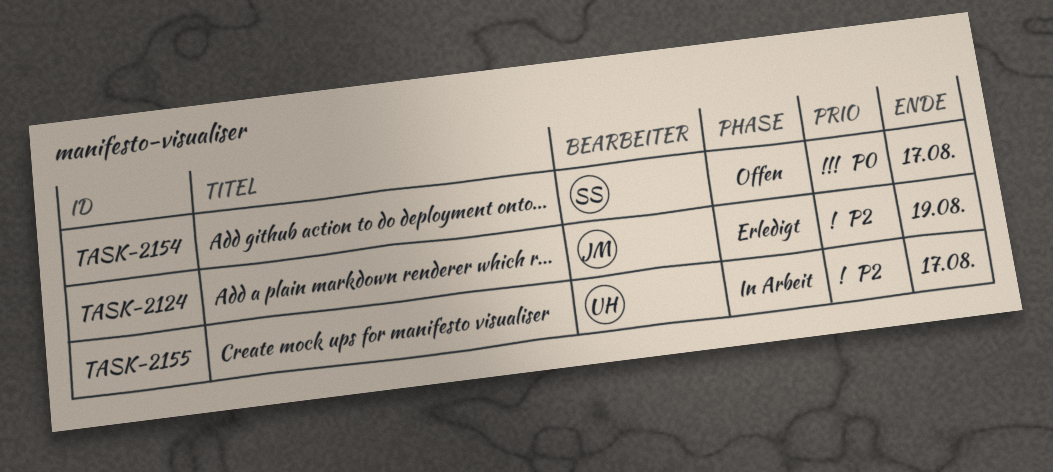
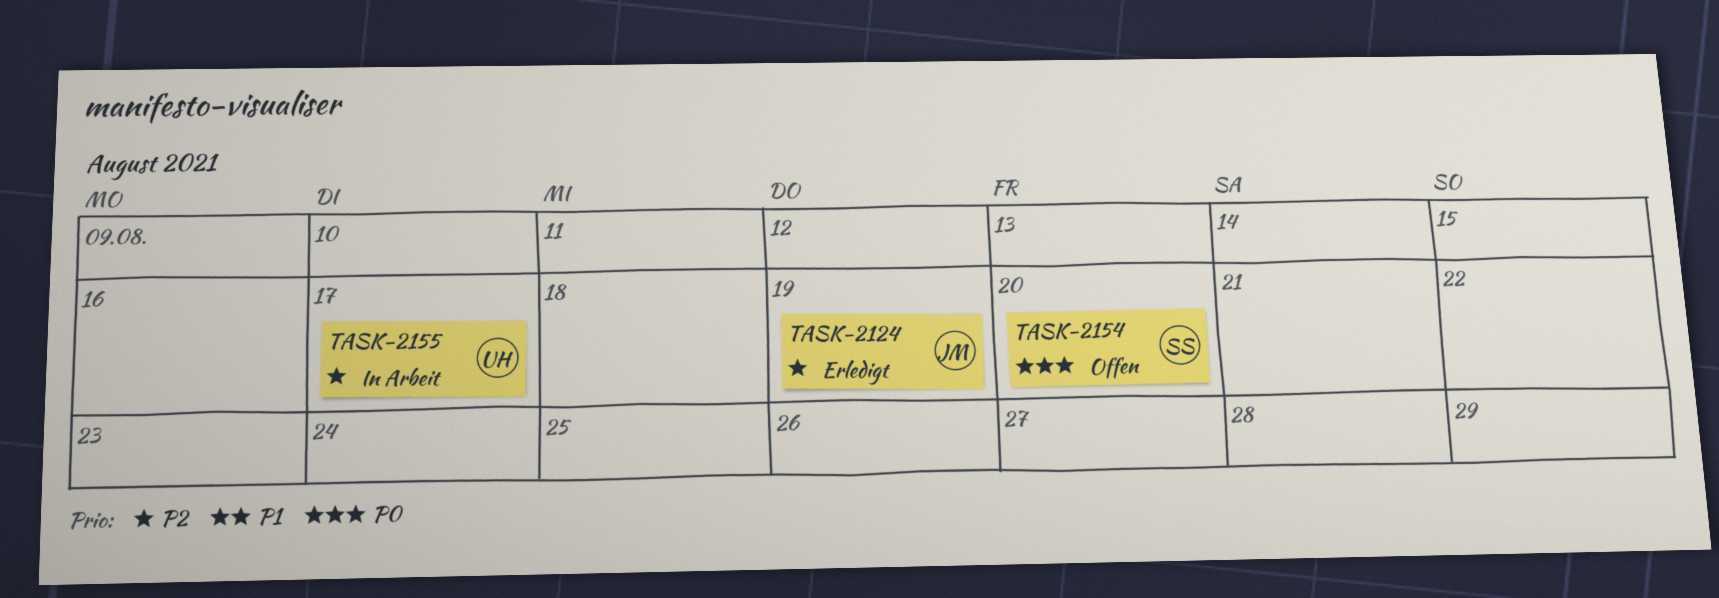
TASK-2154, due: Aug 17 -> Aug 20

